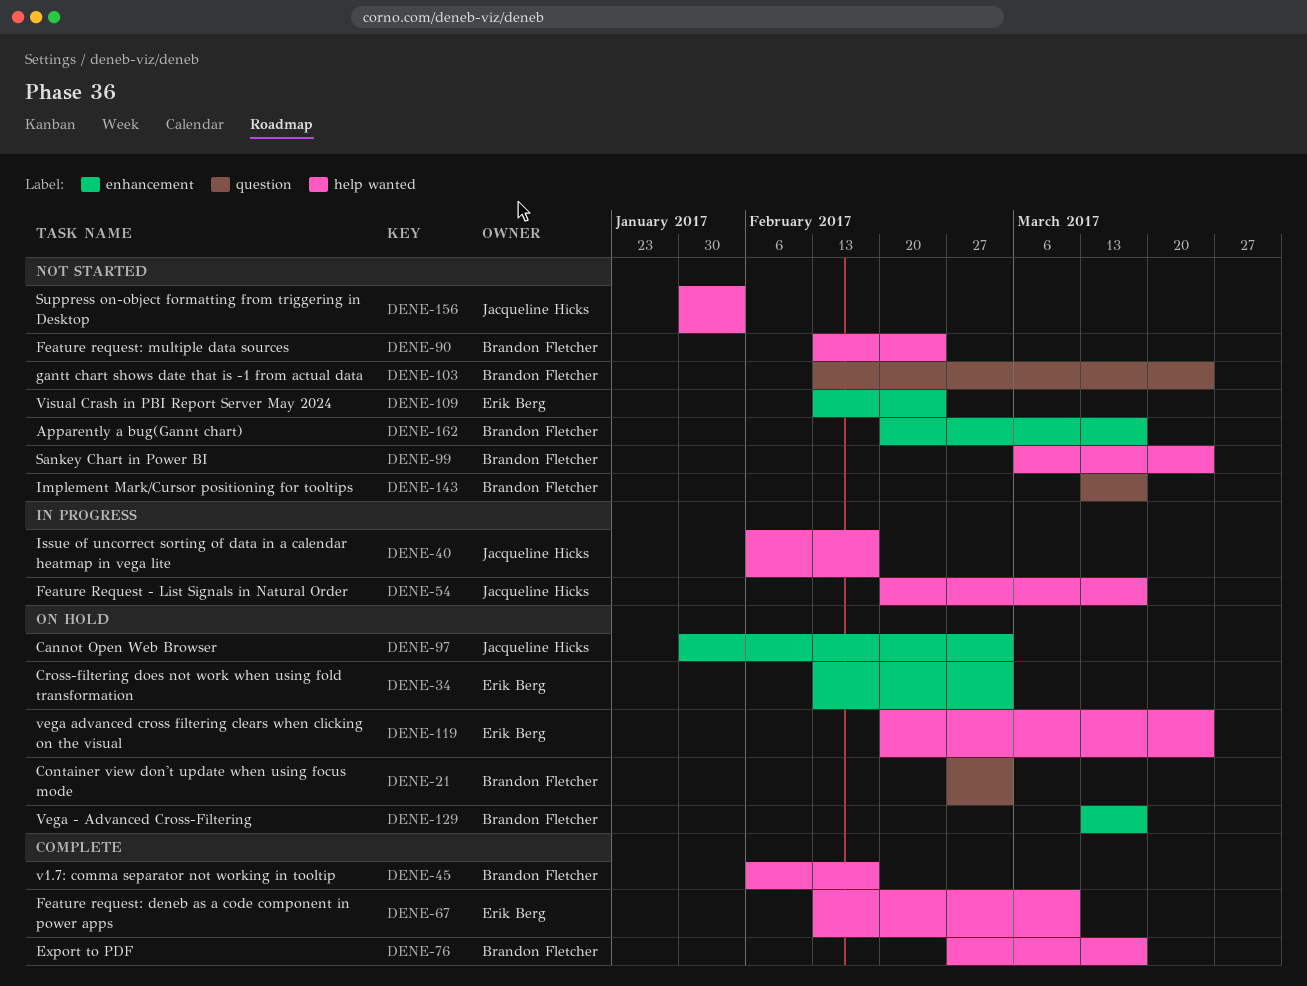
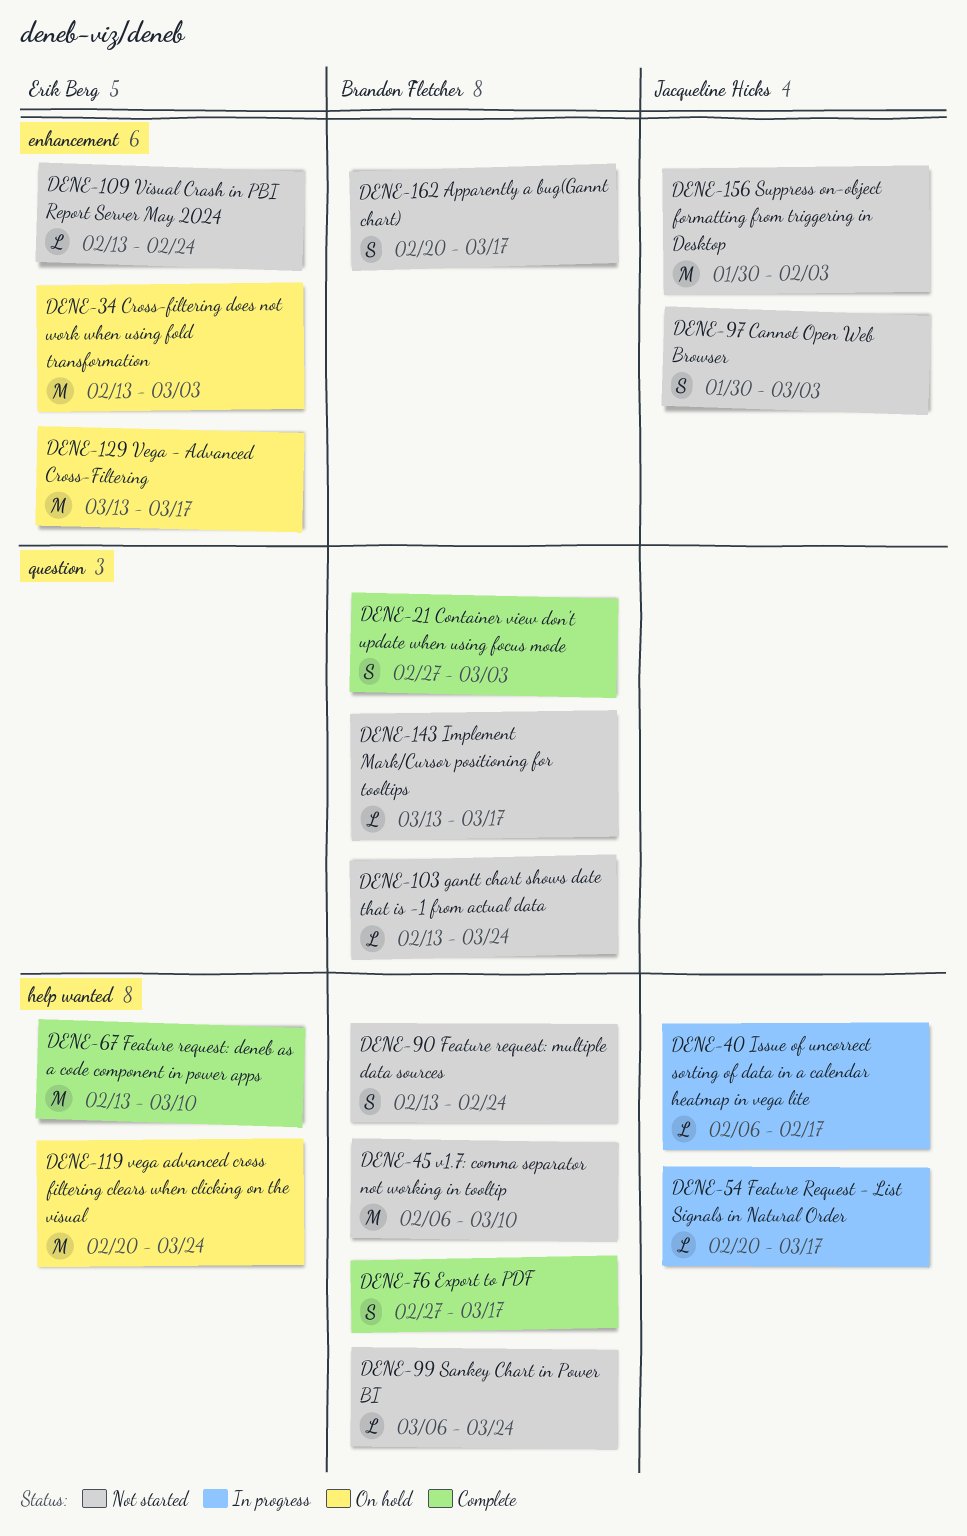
DENE-21, status: On hold -> Complete
DENE-45, status: Complete -> Not started
DENE-45, due: Feb 17 -> Mar 10
DENE-97, status: On hold -> Not started
DENE-129, owner: Brandon Fletcher -> Erik Berg
DENE-156, label: help wanted -> enhancement

